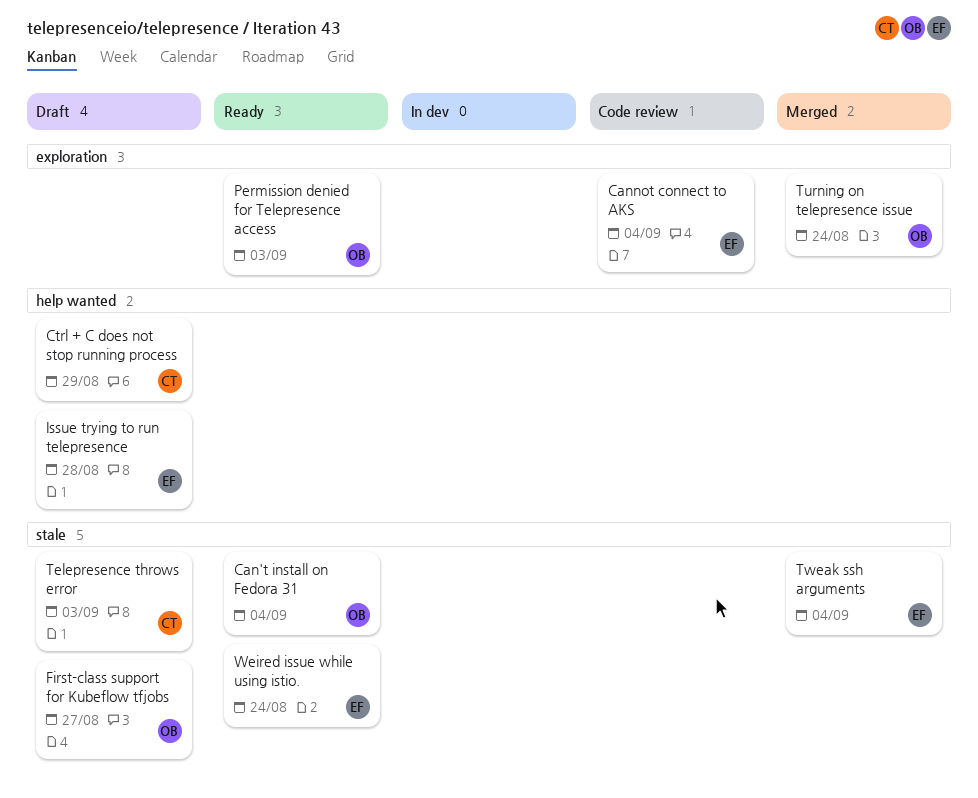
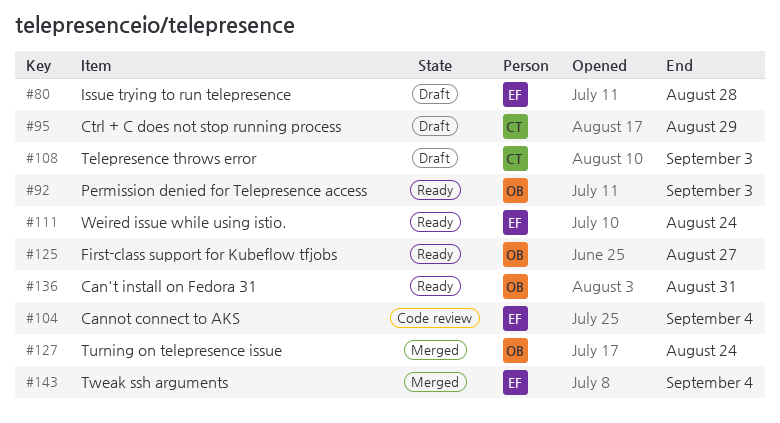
Can't install on Fedora 31, due: Sep 4 -> Aug 31
First-class support for Kubeflow tfjobs, status: Draft -> Ready

